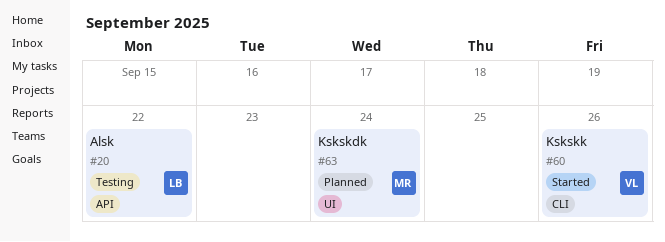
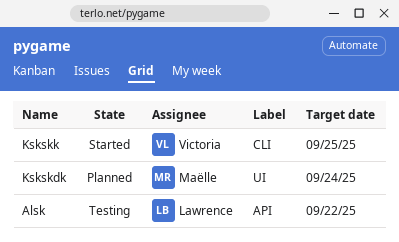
Kskskk, due: Sep 26 -> Sep 25

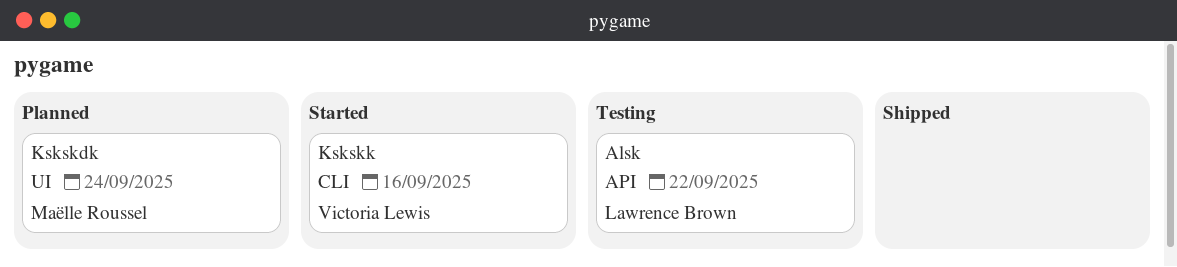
Kskskk, due: Sep 25 -> Sep 16

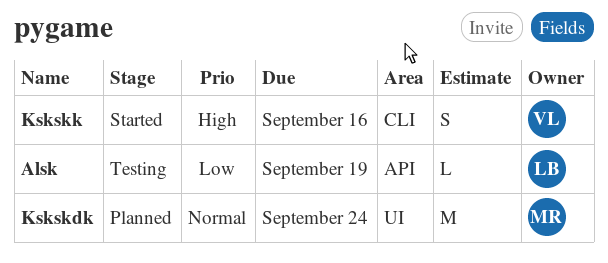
Alsk, due: Sep 22 -> Sep 19

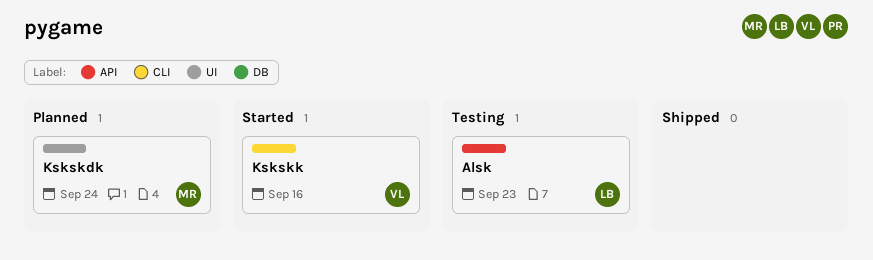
Alsk, due: Sep 19 -> Sep 23

